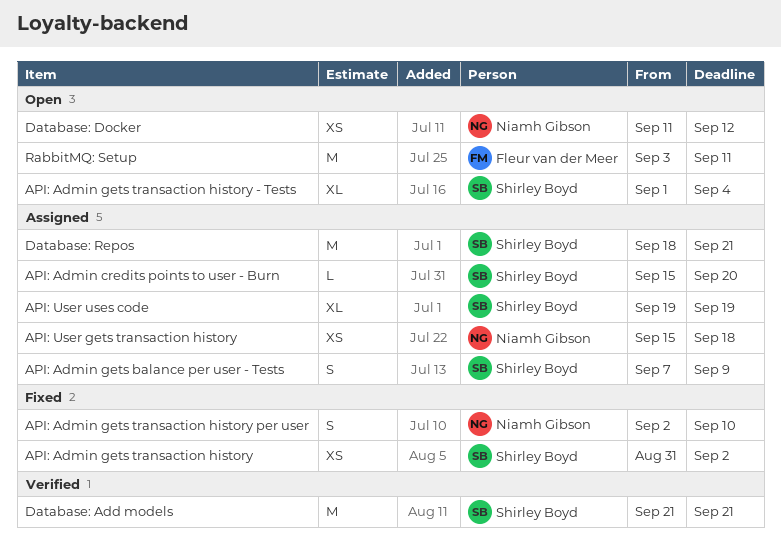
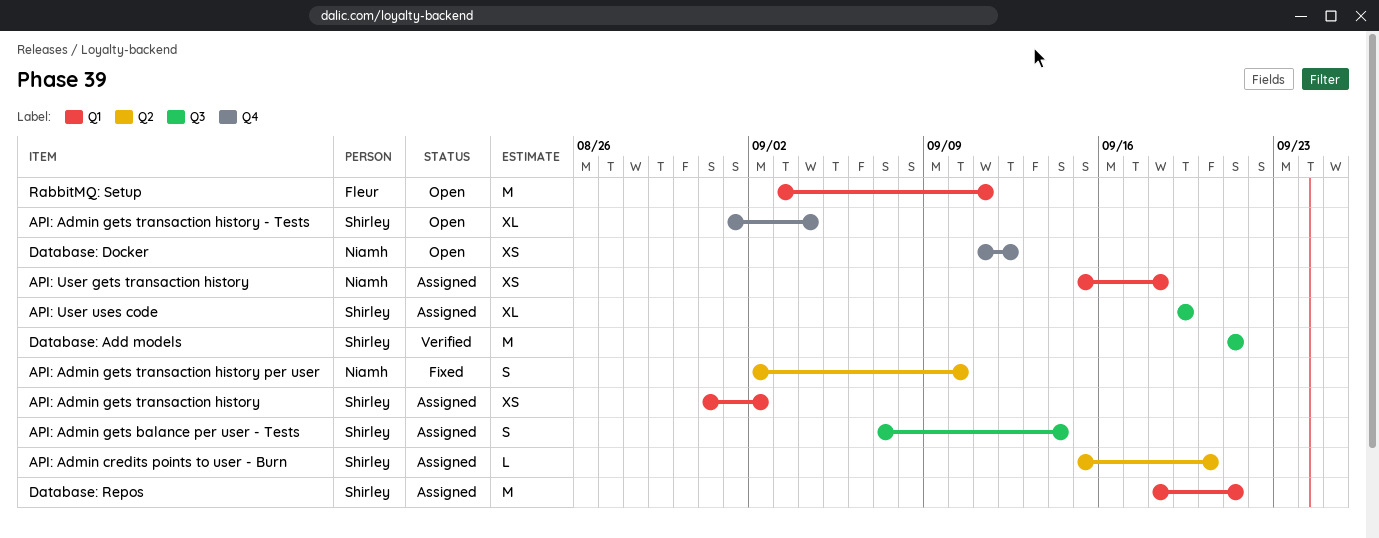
API: Admin gets balance per user - Tests, due: Sep 9 -> Sep 14
API: Admin gets transaction history, status: Fixed -> Assigned

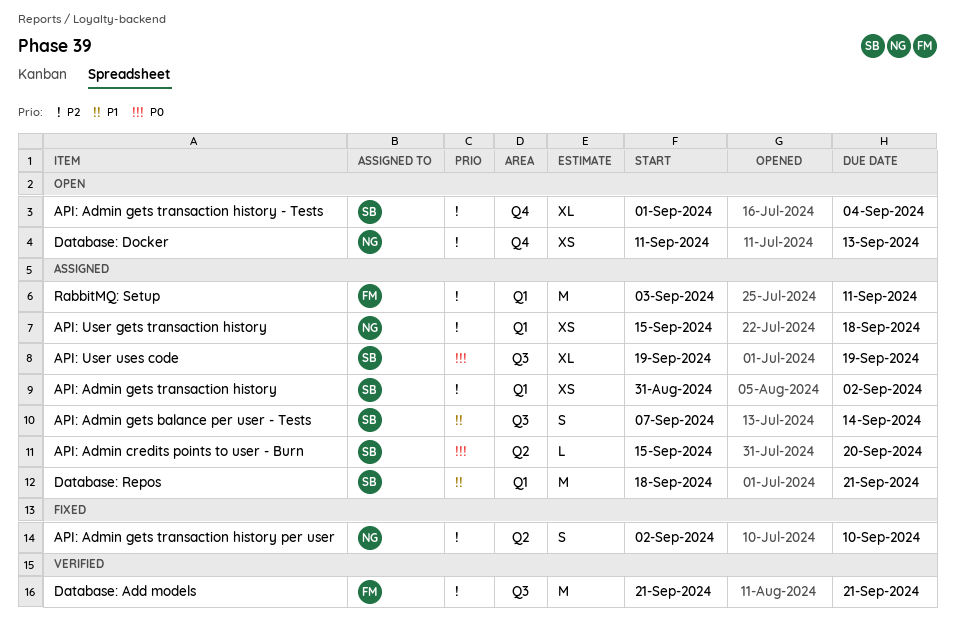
Database: Add models, owner: Shirley -> Fleur
Database: Docker, due: Sep 12 -> Sep 13
RabbitMQ: Setup, status: Open -> Assigned

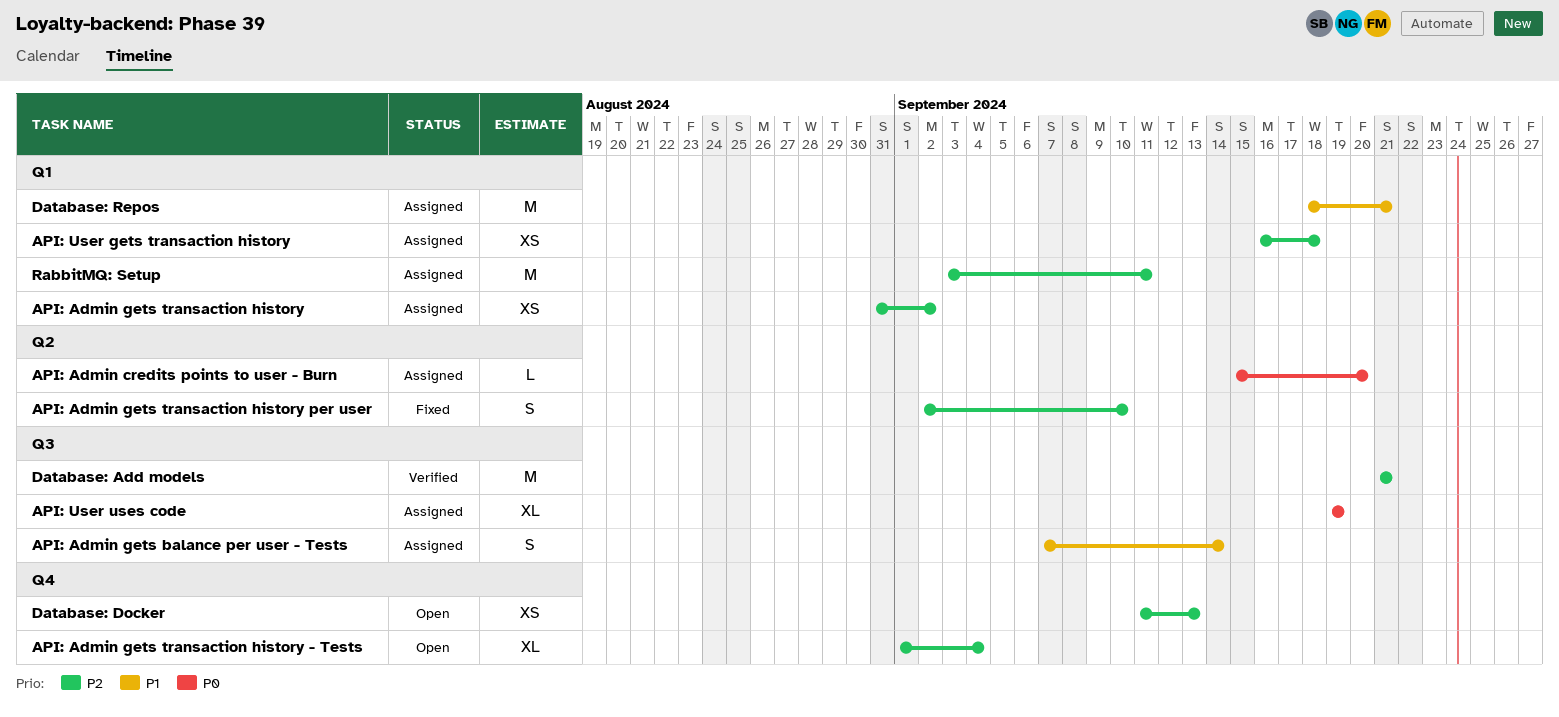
API: User gets transaction history, start: Sep 15 -> Sep 16

